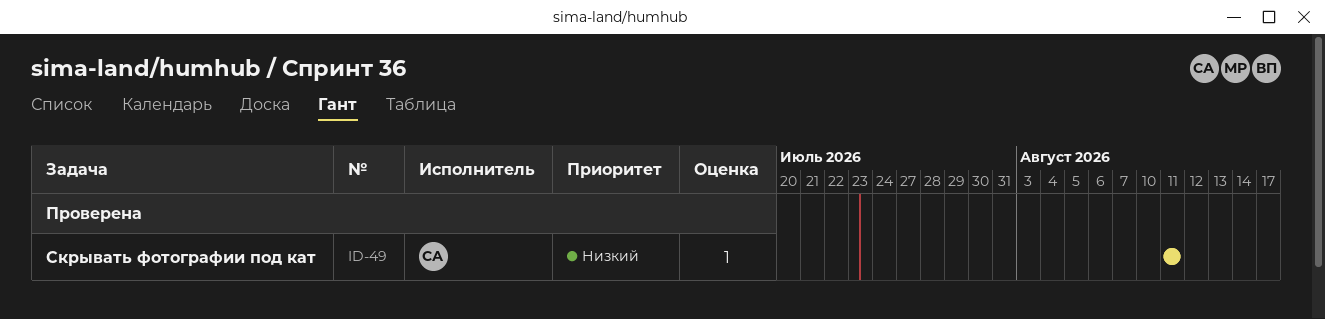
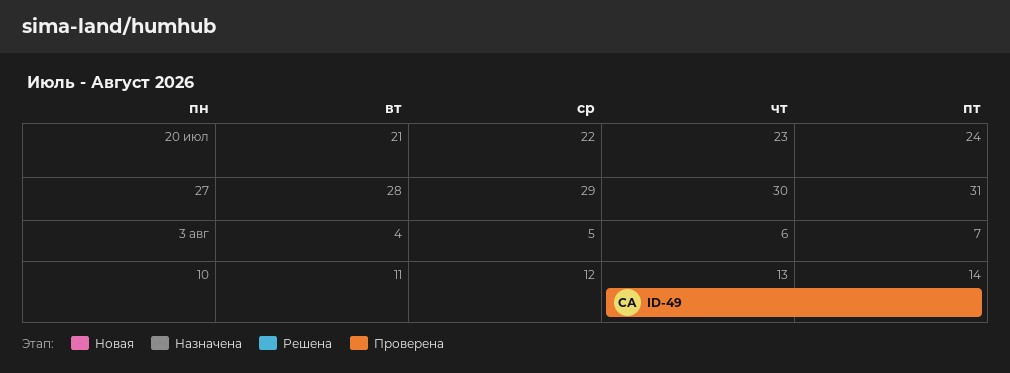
ID-49, start: Aug 11 -> Aug 13
ID-49, due: Aug 11 -> Aug 14

